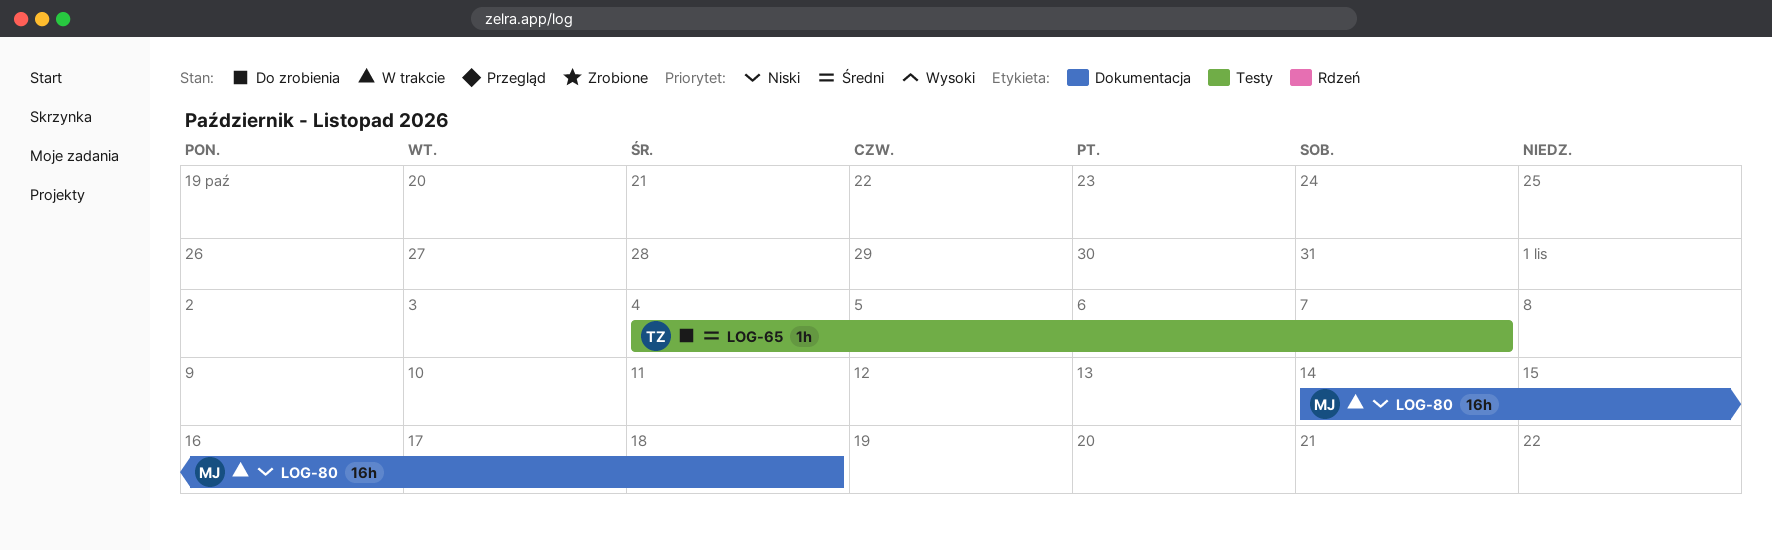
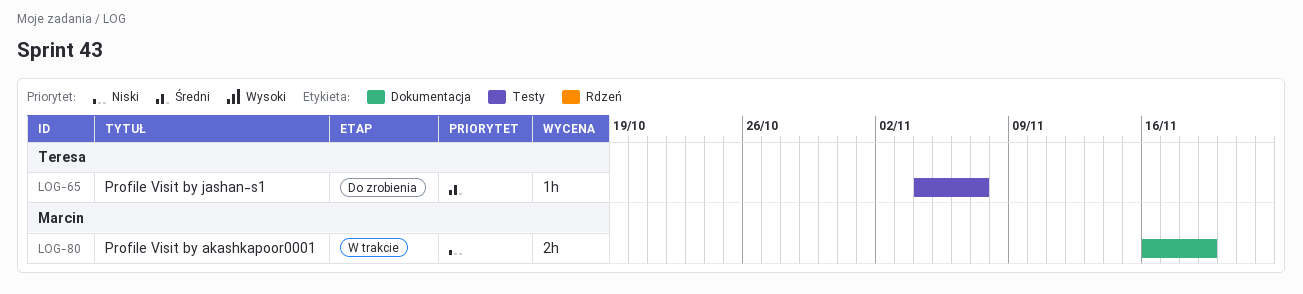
LOG-80, estimate: 16h -> 2h
LOG-80, start: Nov 14 -> Nov 16
LOG-80, due: Nov 18 -> Nov 19

